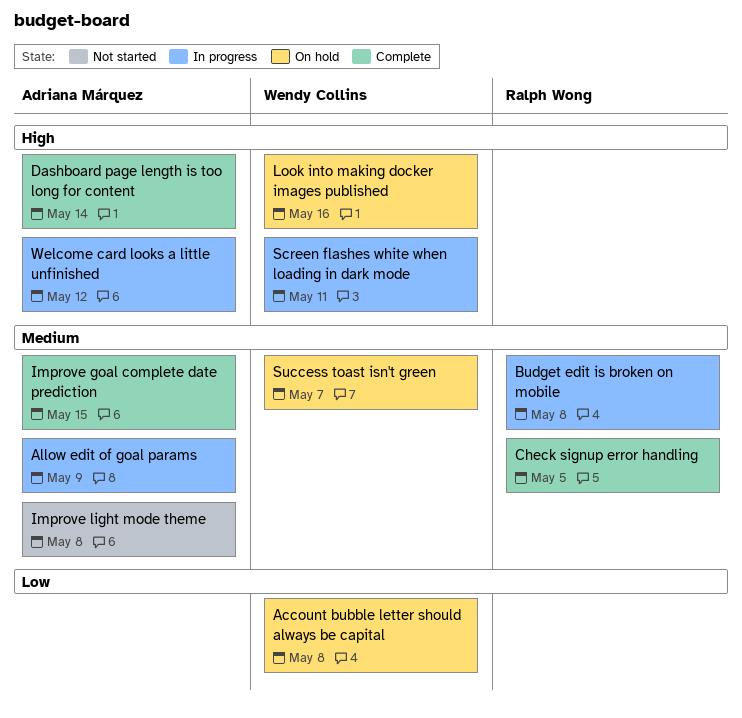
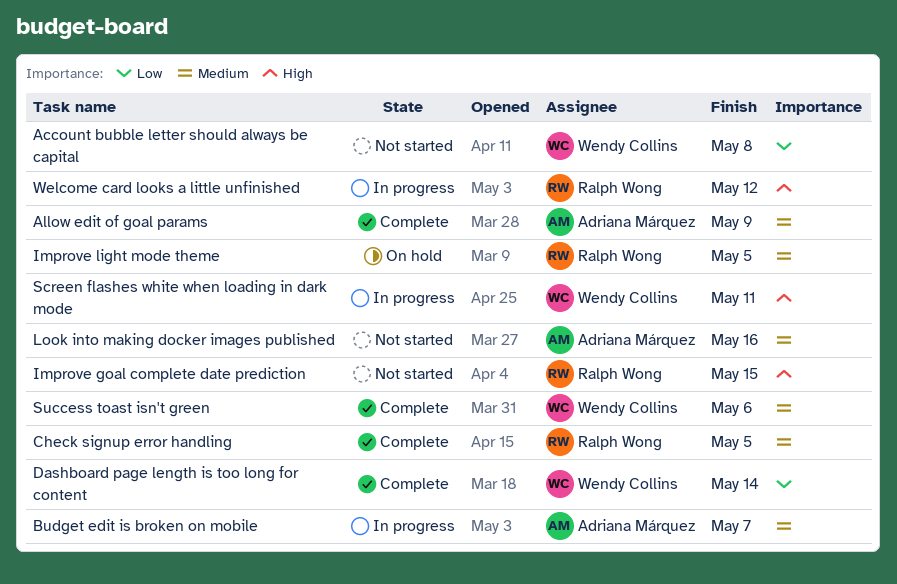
Account bubble letter should always be capital, status: On hold -> Not started
Allow edit of goal params, status: In progress -> Complete
Budget edit is broken on mobile, owner: Ralph Wong -> Adriana Márquez
Budget edit is broken on mobile, due: May 8 -> May 7
Dashboard page length is too long for content, owner: Adriana Márquez -> Wendy Collins
Dashboard page length is too long for content, priority: High -> Low
Improve goal complete date prediction, status: Complete -> Not started
Improve goal complete date prediction, owner: Adriana Márquez -> Ralph Wong
Improve goal complete date prediction, priority: Medium -> High
Improve light mode theme, status: Not started -> On hold
Improve light mode theme, owner: Adriana Márquez -> Ralph Wong
Improve light mode theme, due: May 8 -> May 5
Look into making docker images published, status: On hold -> Not started
Look into making docker images published, owner: Wendy Collins -> Adriana Márquez
Look into making docker images published, priority: High -> Medium
Success toast isn't green, status: On hold -> Complete
Success toast isn't green, due: May 7 -> May 6
Welcome card looks a little unfinished, owner: Adriana Márquez -> Ralph Wong

